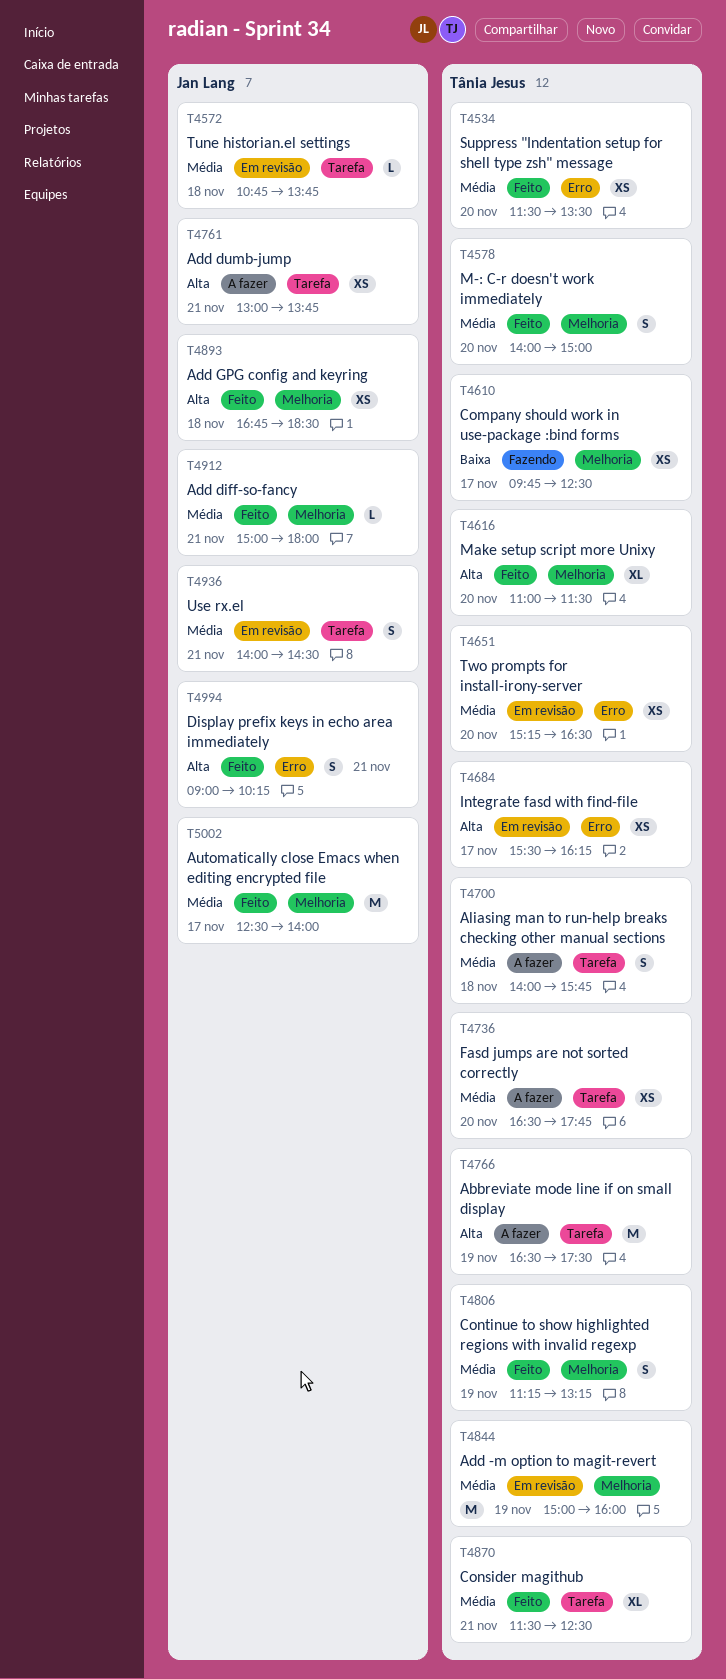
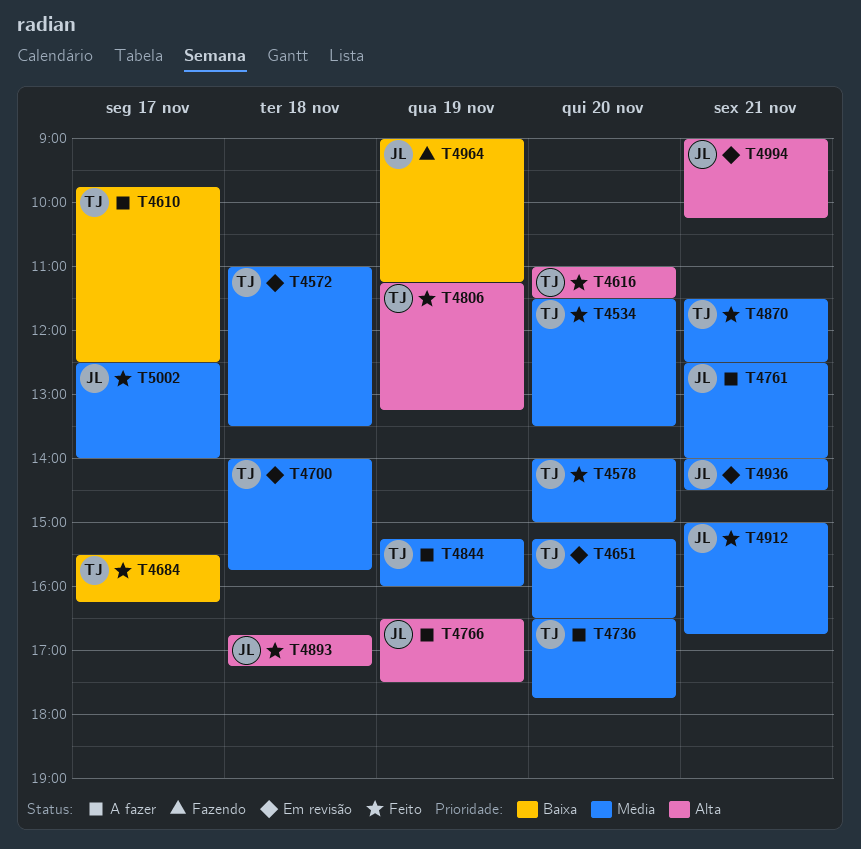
T4572, owner: Jan Lang -> Tânia Jesus
T4572, begins: 10:45 -> 11:00
T4572, ends: 13:45 -> 13:30
T4610, status: Fazendo -> A fazer
T4684, status: Em revisão -> Feito
T4684, priority: Alta -> Baixa
T4700, status: A fazer -> Em revisão
T4761, priority: Alta -> Média
T4761, begins: 13:00 -> 12:30
T4761, ends: 13:45 -> 14:00
T4766, owner: Tânia Jesus -> Jan Lang
T4806, priority: Média -> Alta
T4844, status: Em revisão -> A fazer
T4844, begins: 15:00 -> 15:15
T4893, ends: 18:30 -> 17:15
T4912, ends: 18:00 -> 16:45
T4964: none -> present
T4994, status: Feito -> Em revisão

